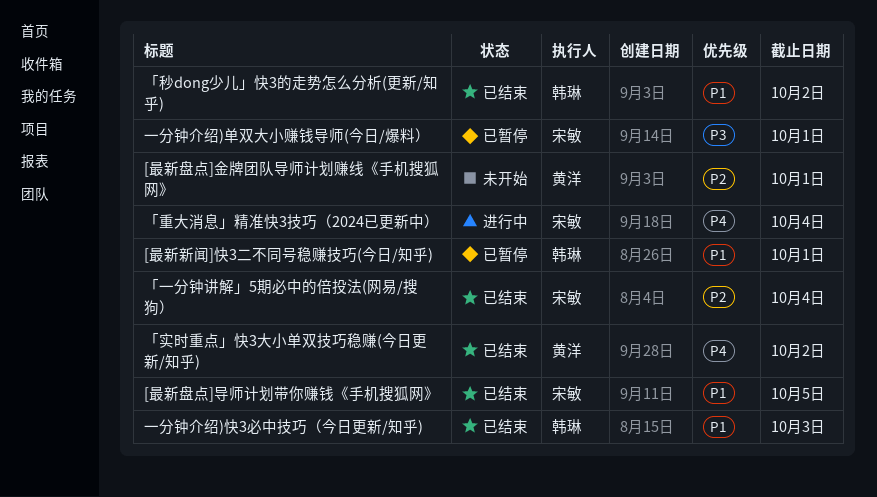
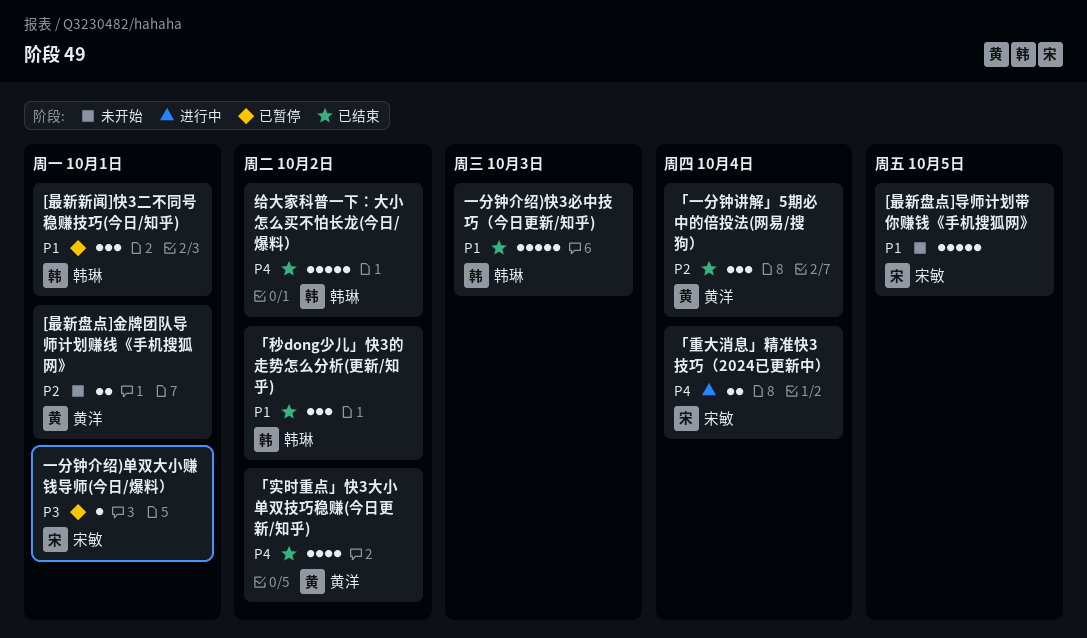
[最新盘点]导师计划带你赚钱《手机搜狐网》, status: 已结束 -> 未开始
「一分钟讲解」5期必中的倍投法(网易/搜狗）, owner: 宋敏 -> 黄洋
给大家科普一下：大小怎么买不怕长龙(今日/爆料）: none -> present

